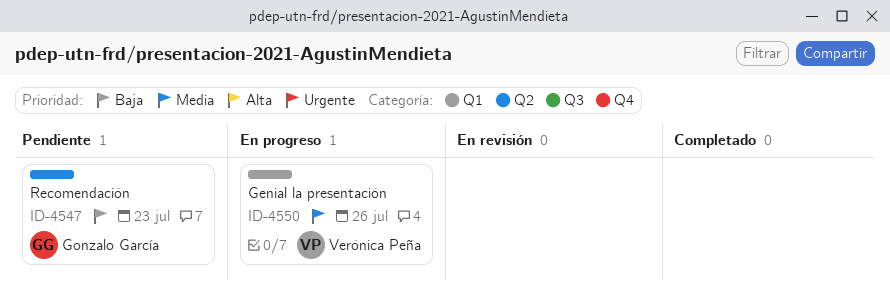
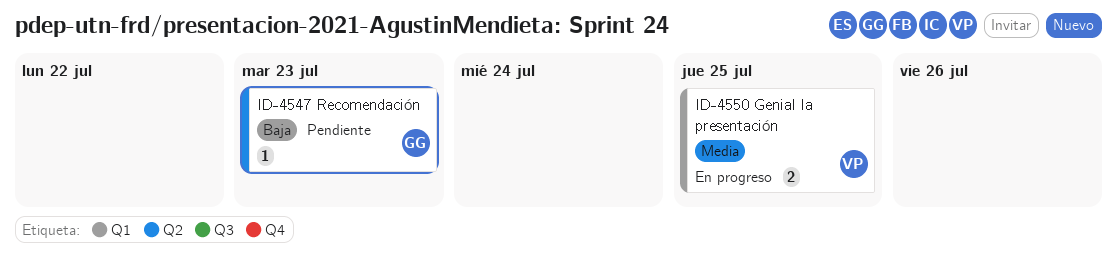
ID-4550, due: Jul 26 -> Jul 25

